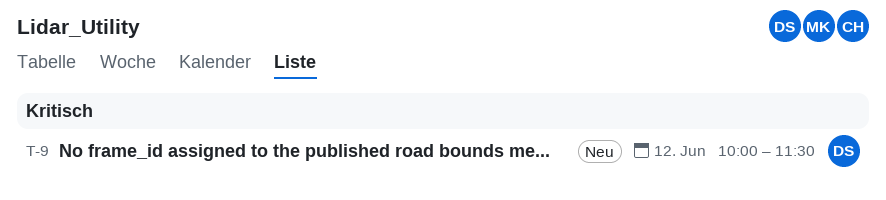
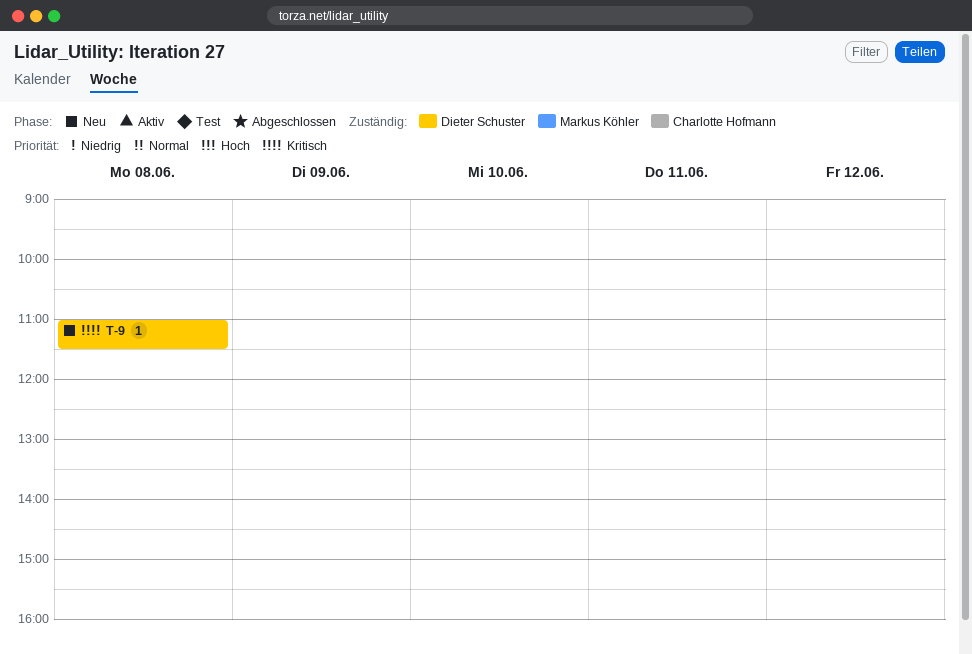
T-9, day: Jun 12 -> Jun 8
T-9, begins: 10:00 -> 11:00

